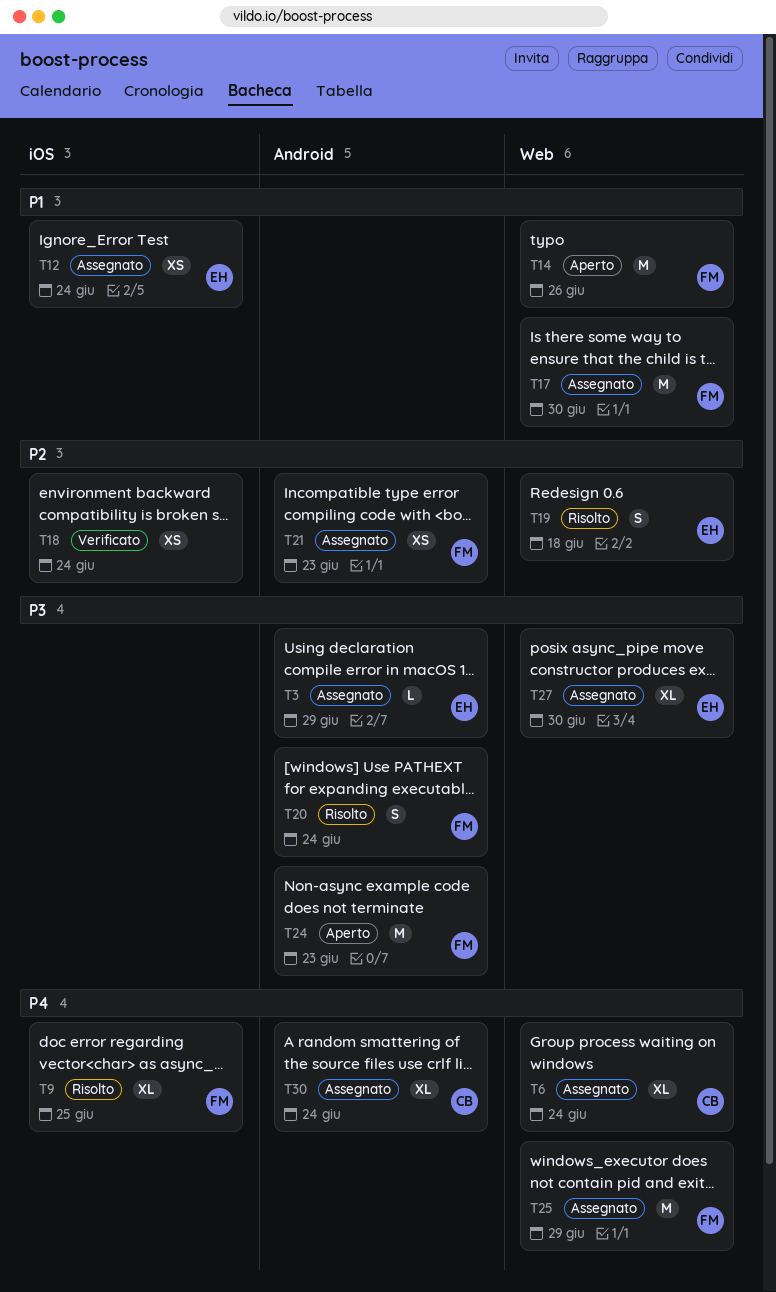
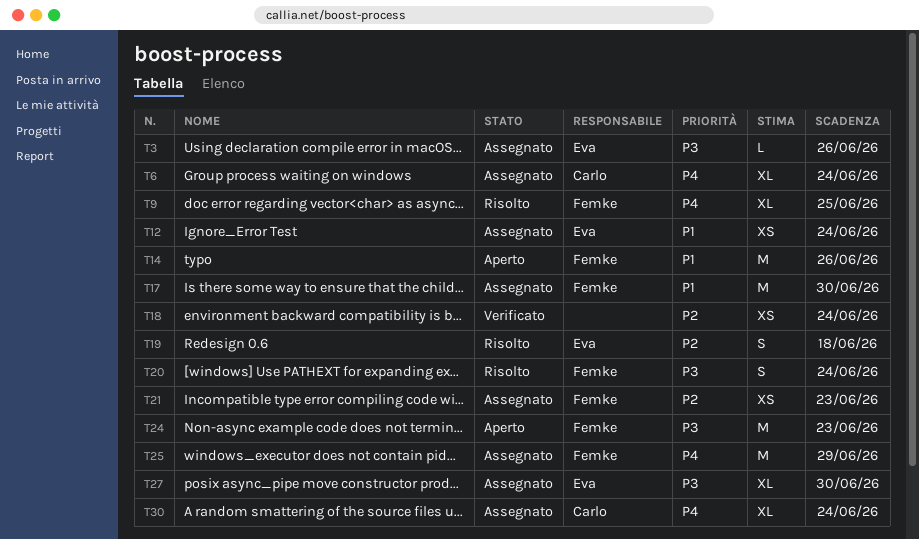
T3, due: Jun 29 -> Jun 26

